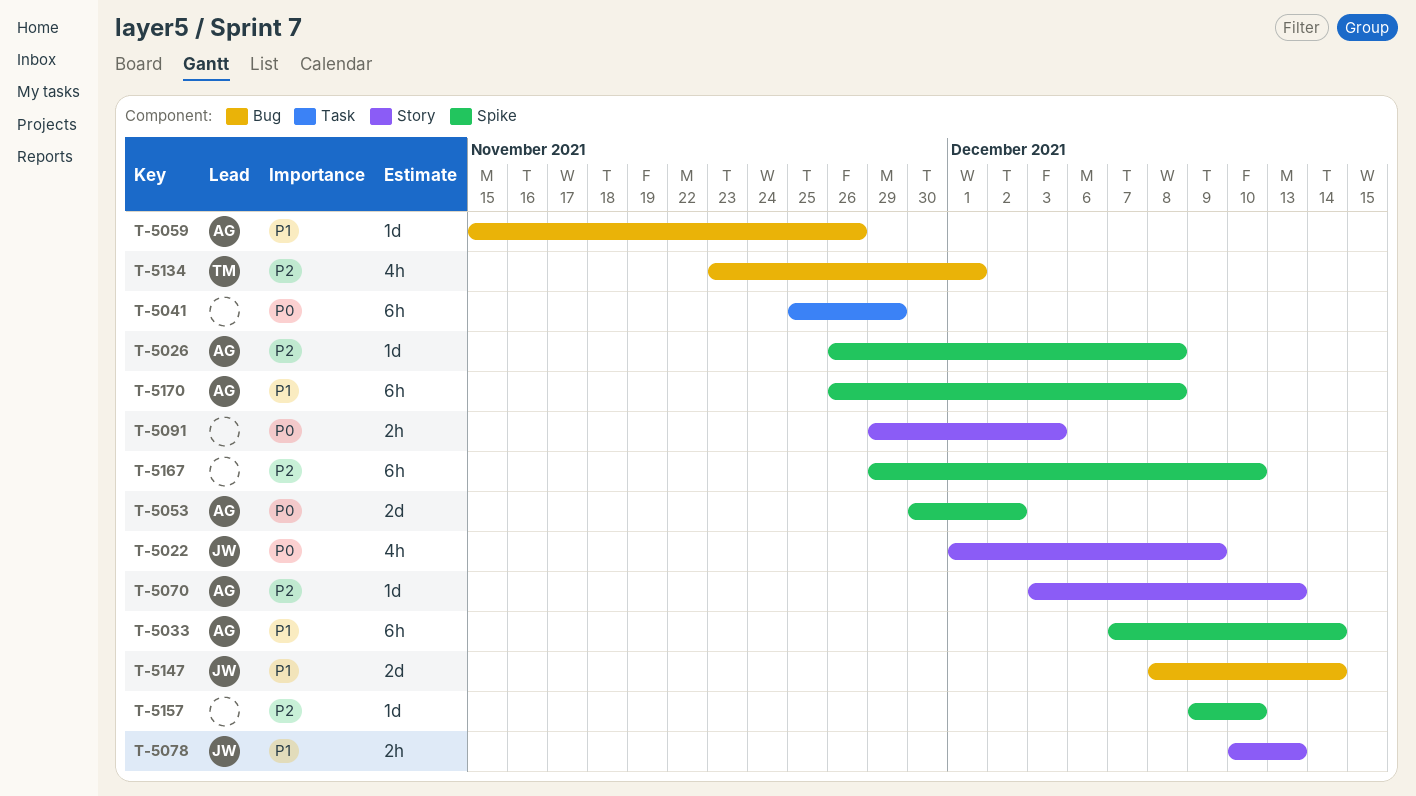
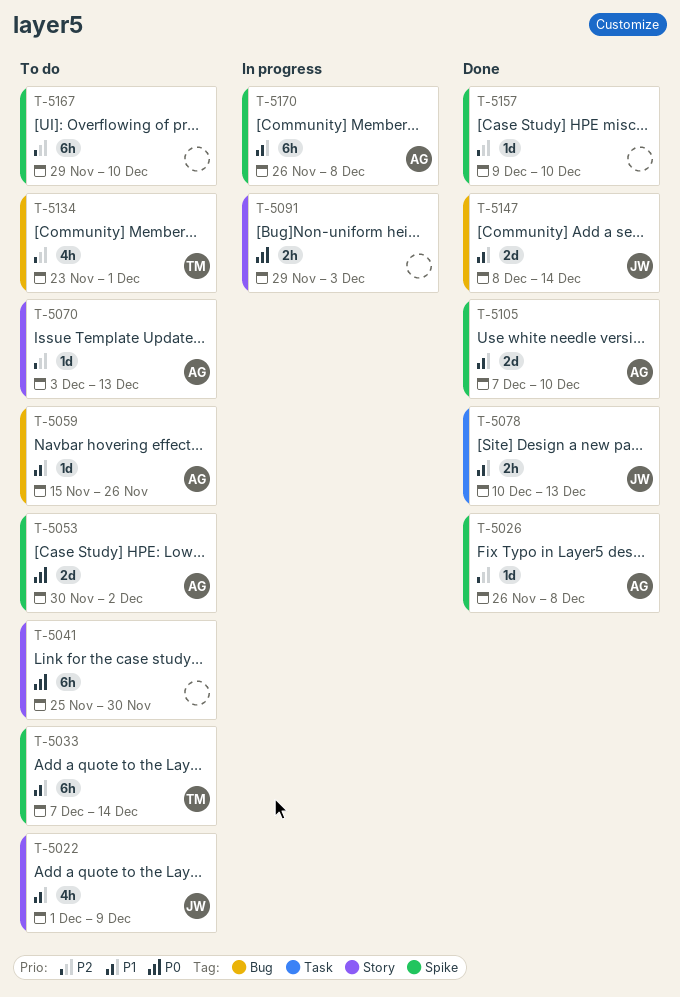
T-5022, priority: P0 -> P1
T-5033, owner: AG -> TM
T-5041, label: Task -> Story
T-5041, due: Nov 29 -> Nov 30
T-5078, label: Story -> Task
T-5105: none -> present

